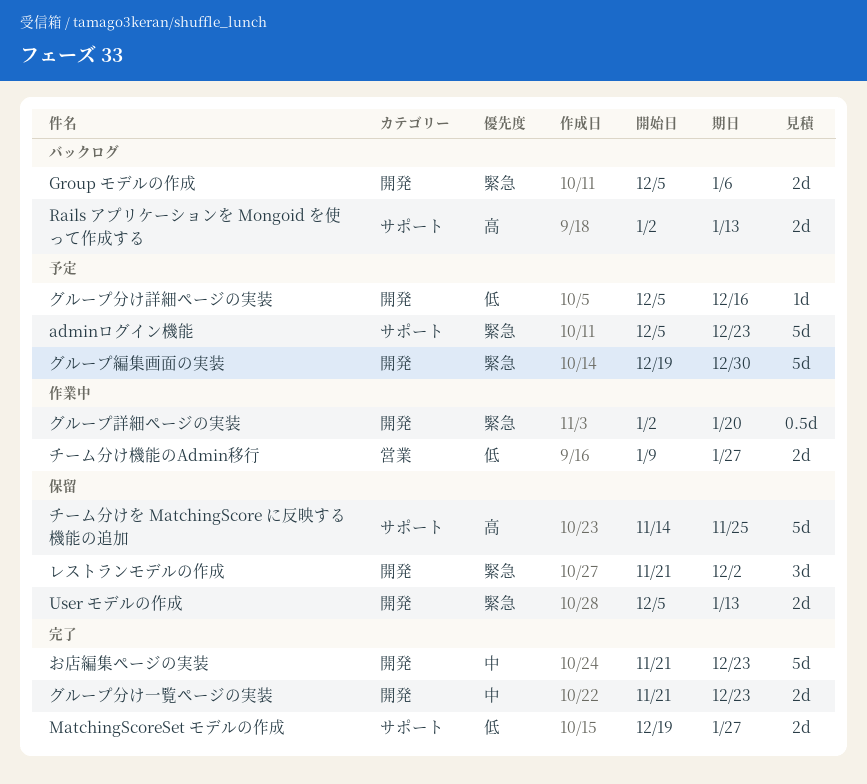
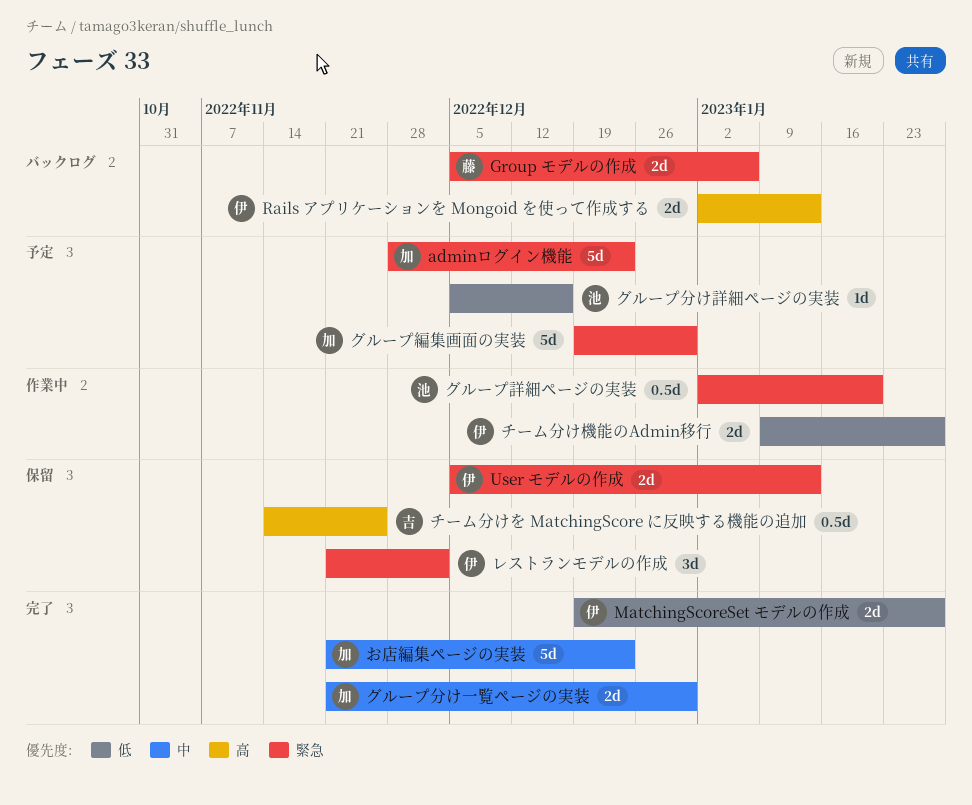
adminログイン機能, start: Dec 5 -> Nov 28
グループ分け一覧ページの実装, due: Dec 23 -> Dec 30
チーム分けを MatchingScore に反映する機能の追加, estimate: 5d -> 0.5d

